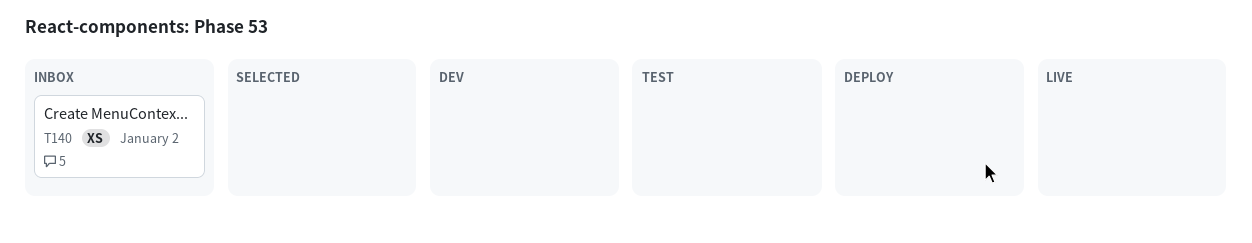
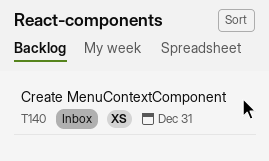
T140, due: Jan 2 -> Dec 31

